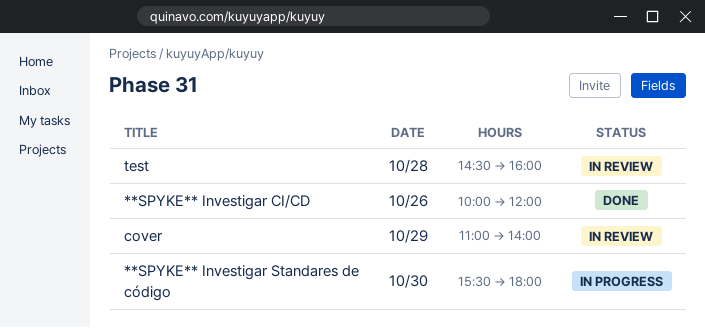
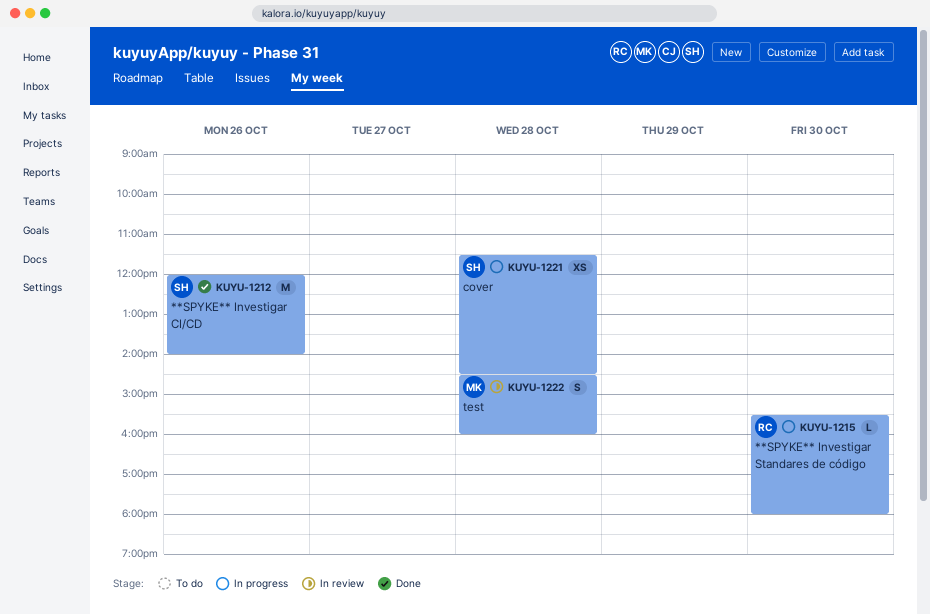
**SPYKE** Investigar CI/CD, begins: 10:00 -> 12:00
**SPYKE** Investigar CI/CD, ends: 12:00 -> 14:00
cover, status: In review -> In progress
cover, day: Oct 29 -> Oct 28
cover, begins: 11:00 -> 11:30
cover, ends: 14:00 -> 14:30

